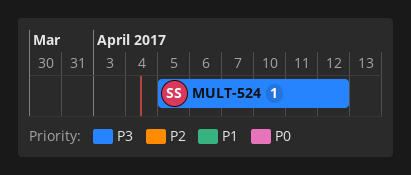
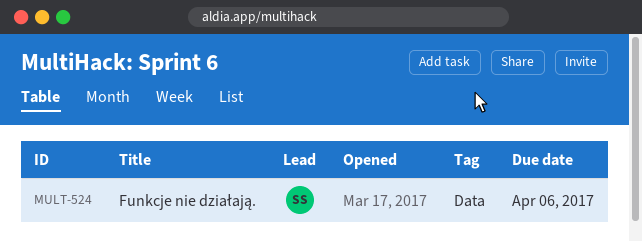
MULT-524, due: Apr 12 -> Apr 6

